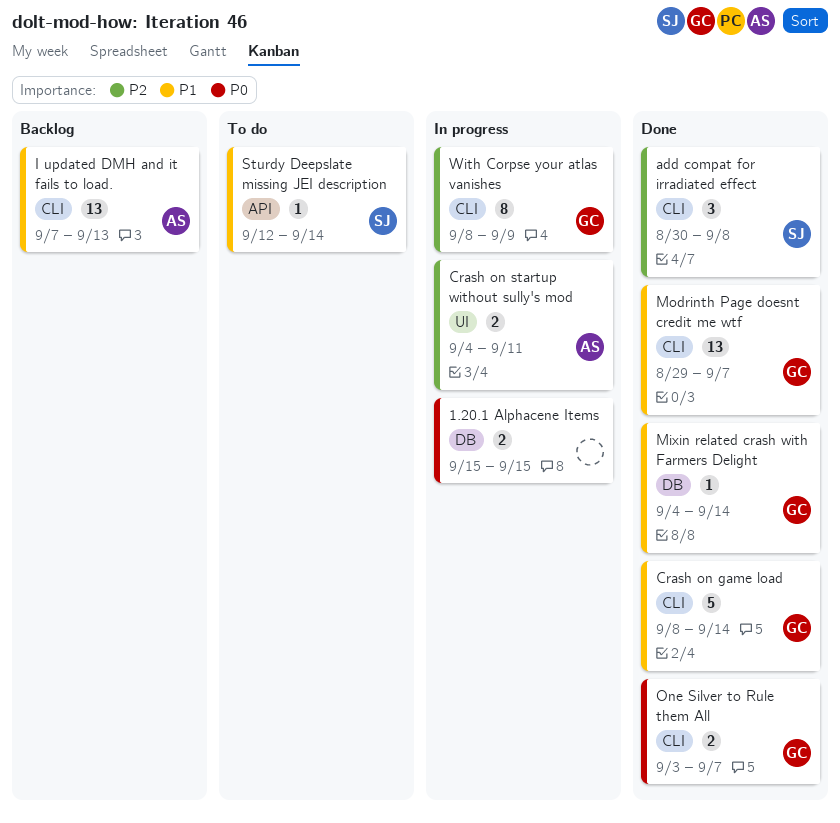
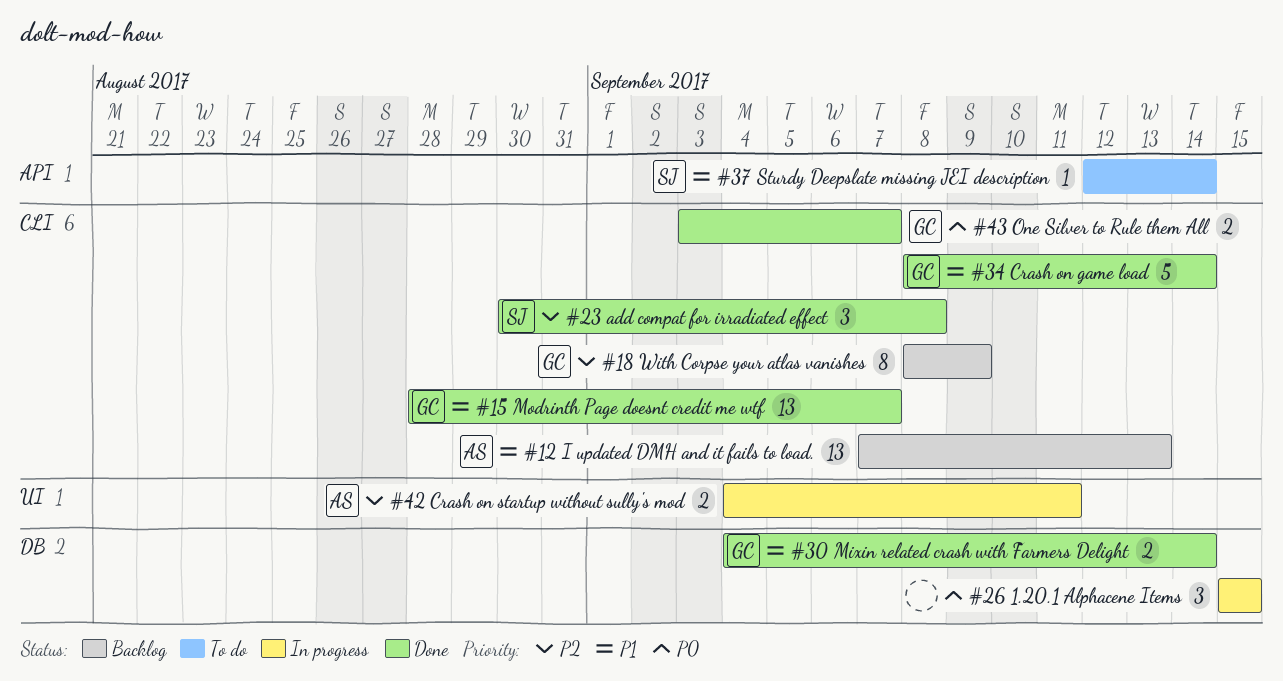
1.20.1 Alphacene Items, estimate: 2 -> 3
Mixin related crash with Farmers Delight, estimate: 1 -> 2
Modrinth Page doesnt credit me wtf, start: Aug 29 -> Aug 28
With Corpse your atlas vanishes, status: In progress -> Backlog

